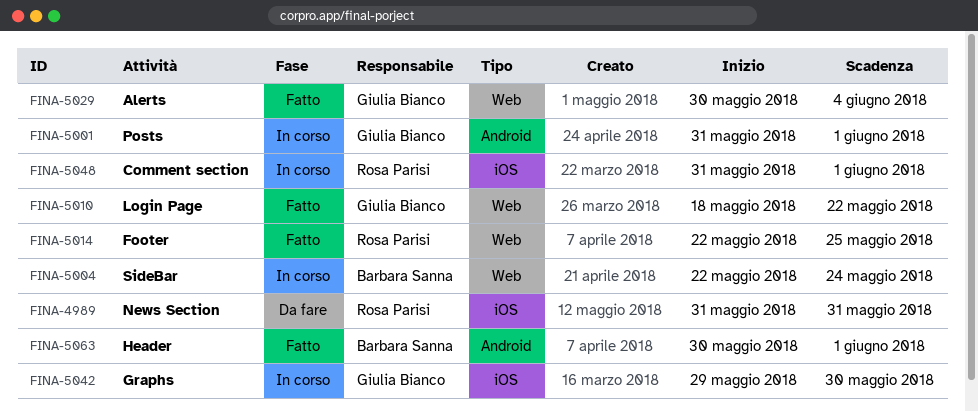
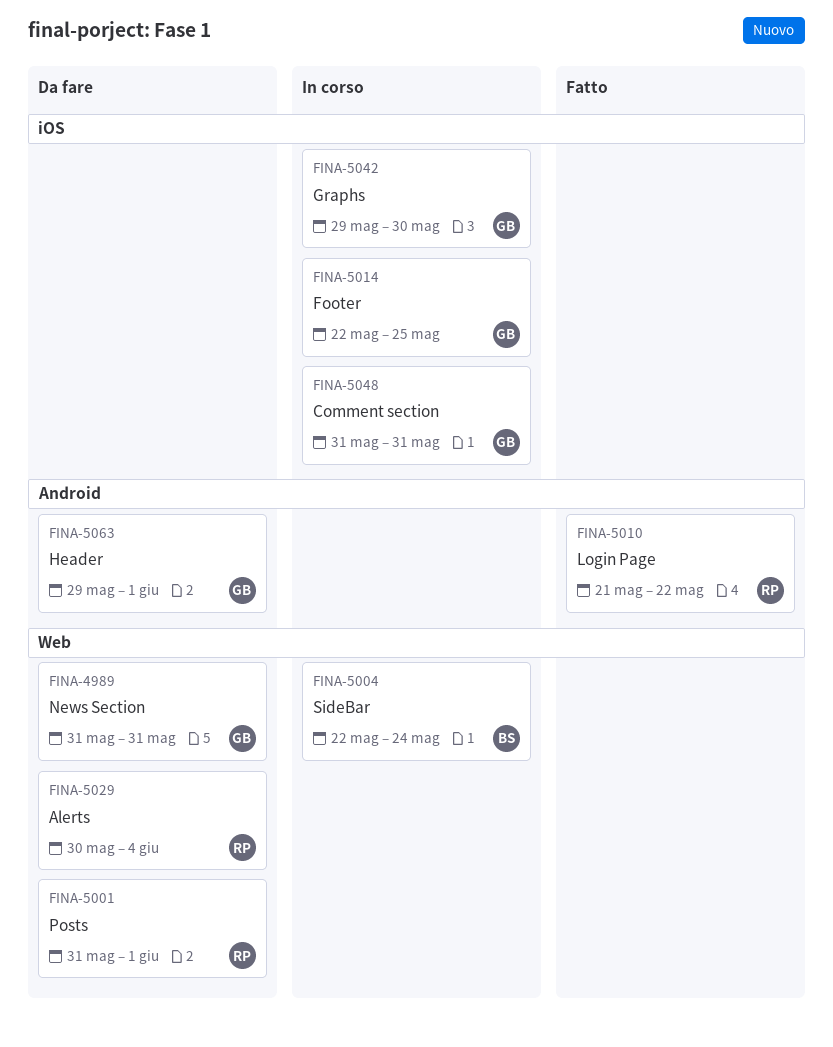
FINA-4989, owner: Rosa Parisi -> Giulia Bianco
FINA-4989, label: iOS -> Web
FINA-5001, status: In corso -> Da fare
FINA-5001, owner: Giulia Bianco -> Rosa Parisi
FINA-5001, label: Android -> Web
FINA-5010, owner: Giulia Bianco -> Rosa Parisi
FINA-5010, label: Web -> Android
FINA-5010, start: May 18 -> May 21
FINA-5014, status: Fatto -> In corso
FINA-5014, owner: Rosa Parisi -> Giulia Bianco
FINA-5014, label: Web -> iOS
FINA-5029, status: Fatto -> Da fare
FINA-5029, owner: Giulia Bianco -> Rosa Parisi
FINA-5048, owner: Rosa Parisi -> Giulia Bianco
FINA-5048, due: Jun 1 -> May 31
FINA-5063, status: Fatto -> Da fare
FINA-5063, owner: Barbara Sanna -> Giulia Bianco
FINA-5063, start: May 30 -> May 29

